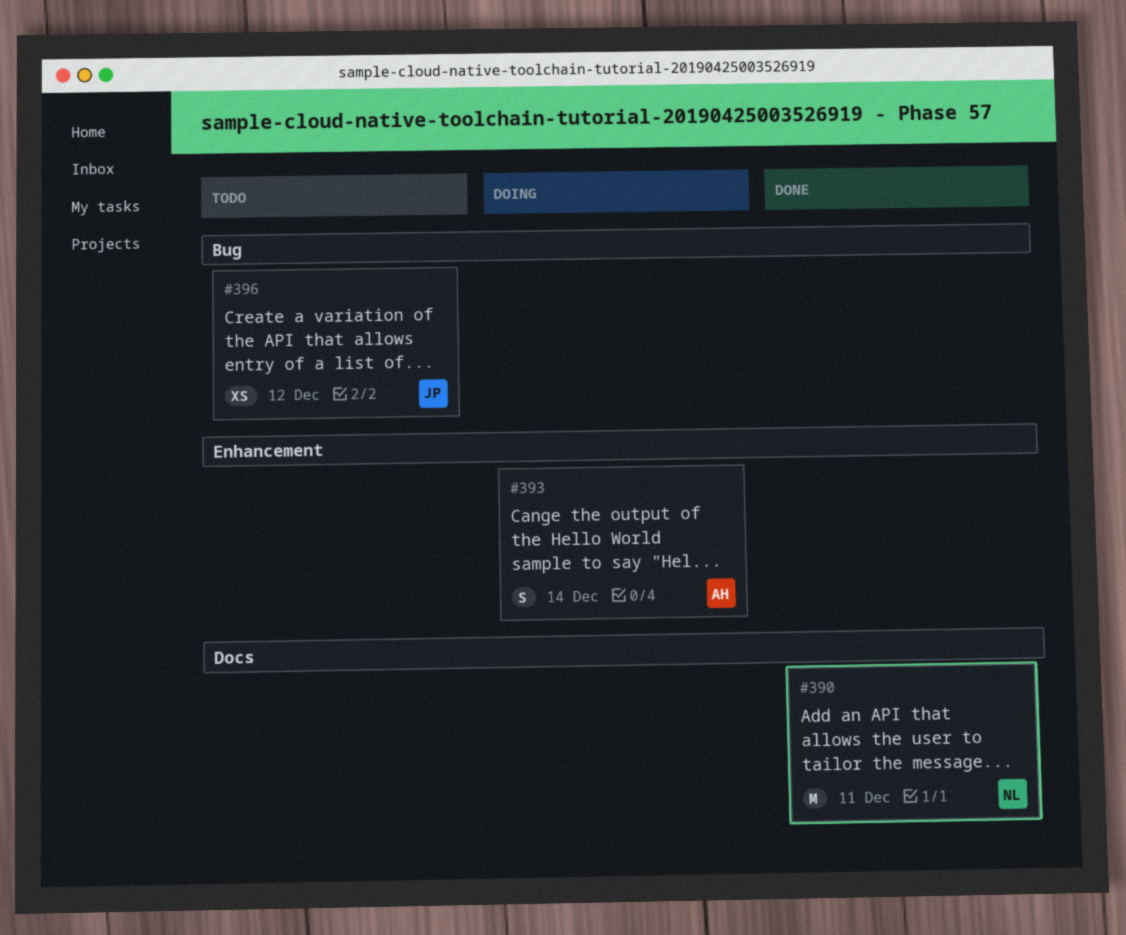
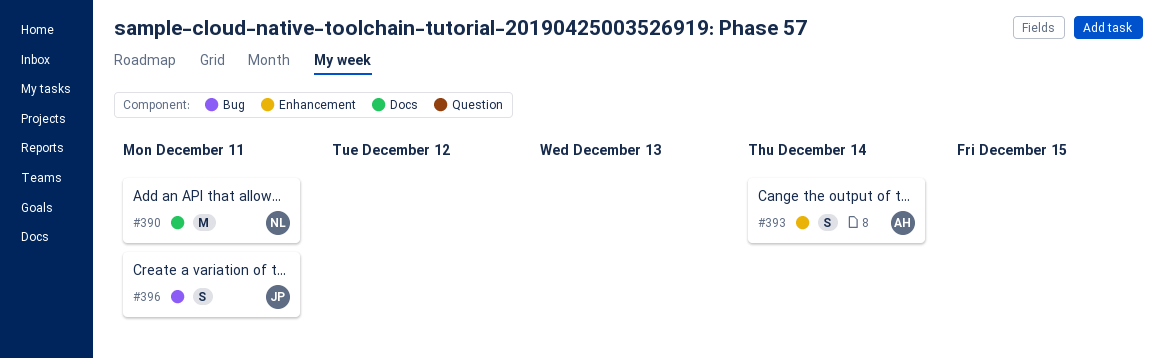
#396, estimate: XS -> S
#396, due: Dec 12 -> Dec 11

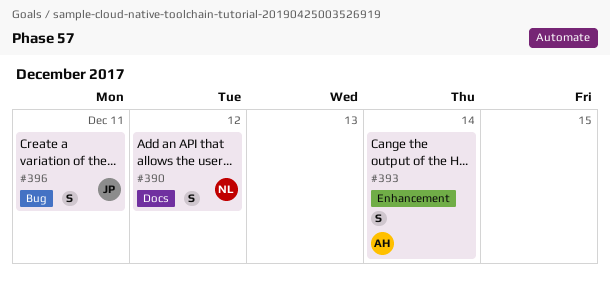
#390, estimate: M -> S
#390, due: Dec 11 -> Dec 12

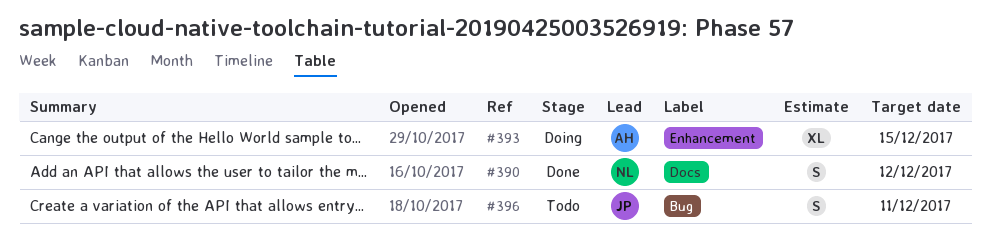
#393, estimate: S -> XL
#393, due: Dec 14 -> Dec 15

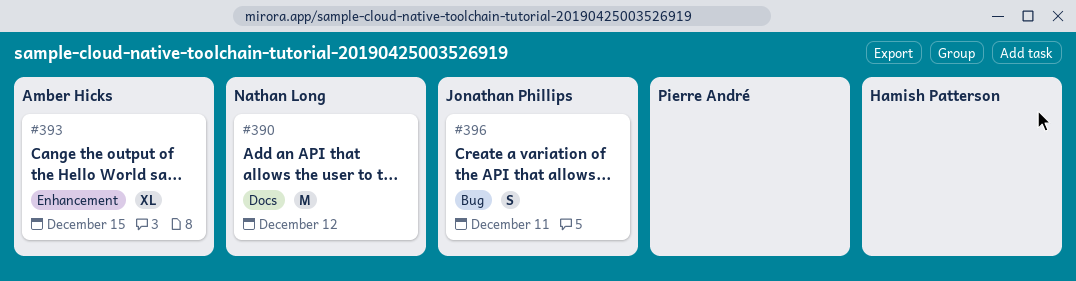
#390, estimate: S -> M

